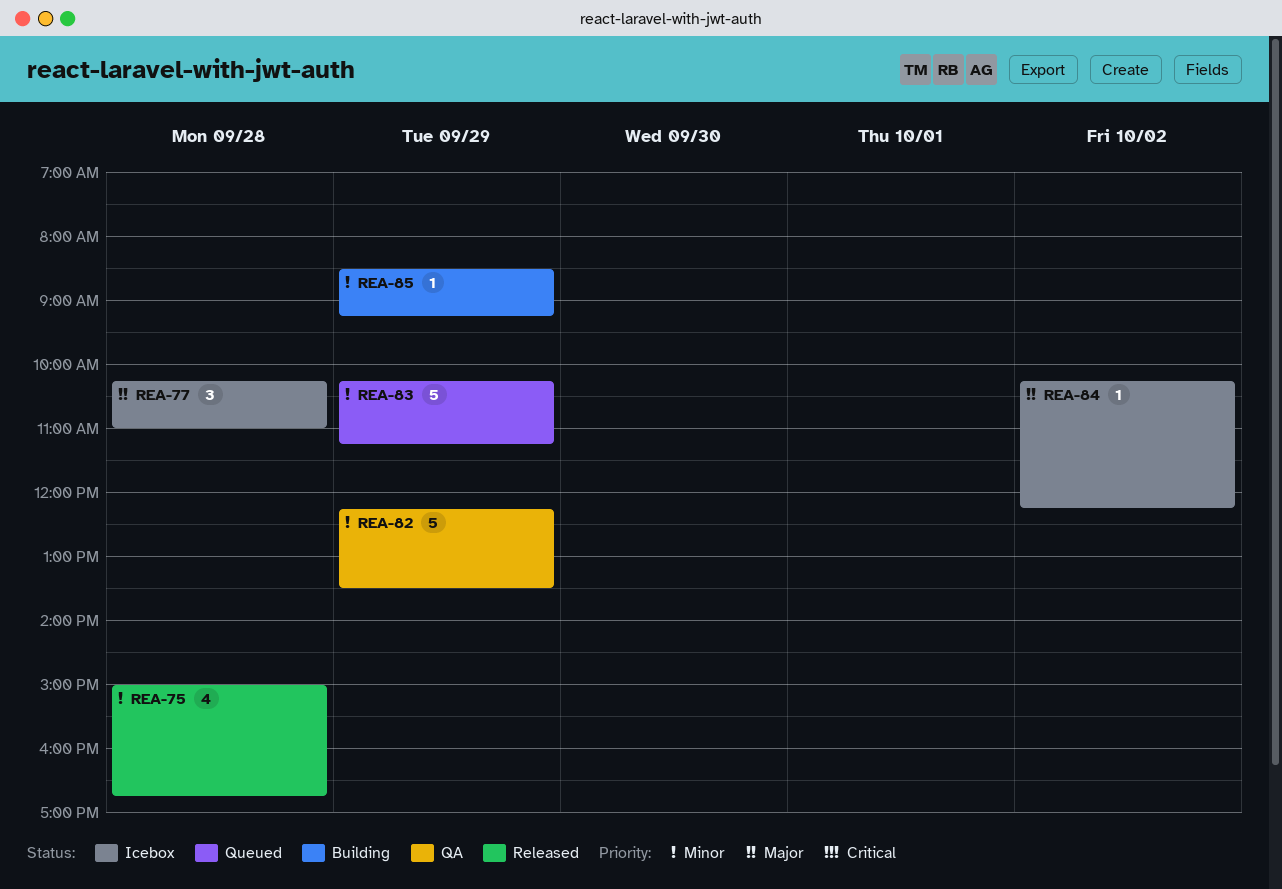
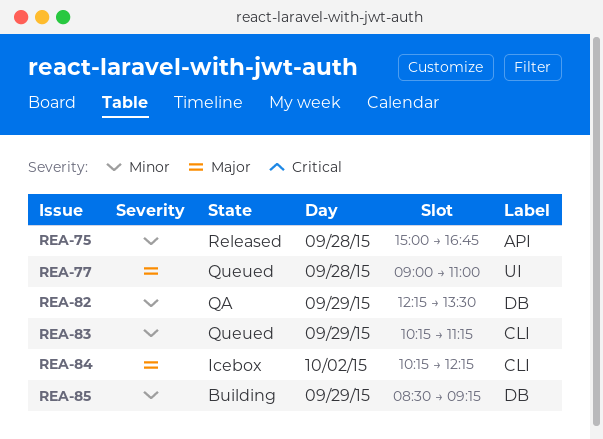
REA-77, status: Icebox -> Queued
REA-77, begins: 10:15 -> 09:00

